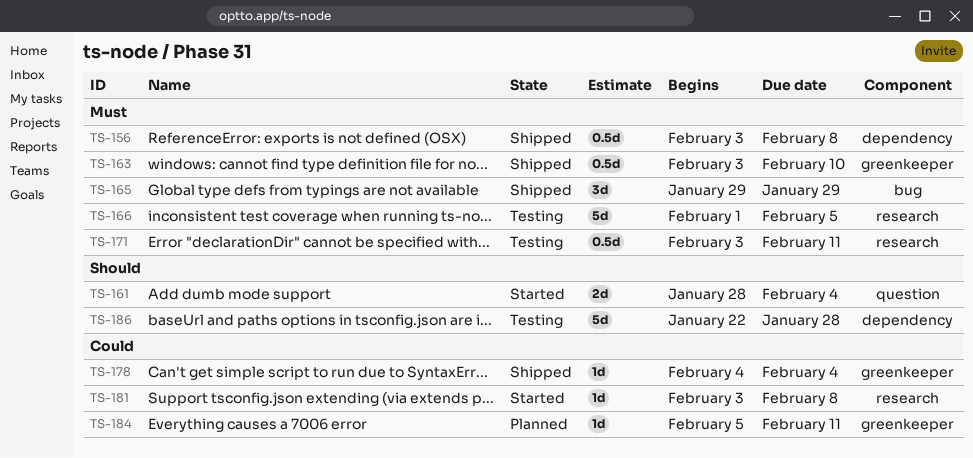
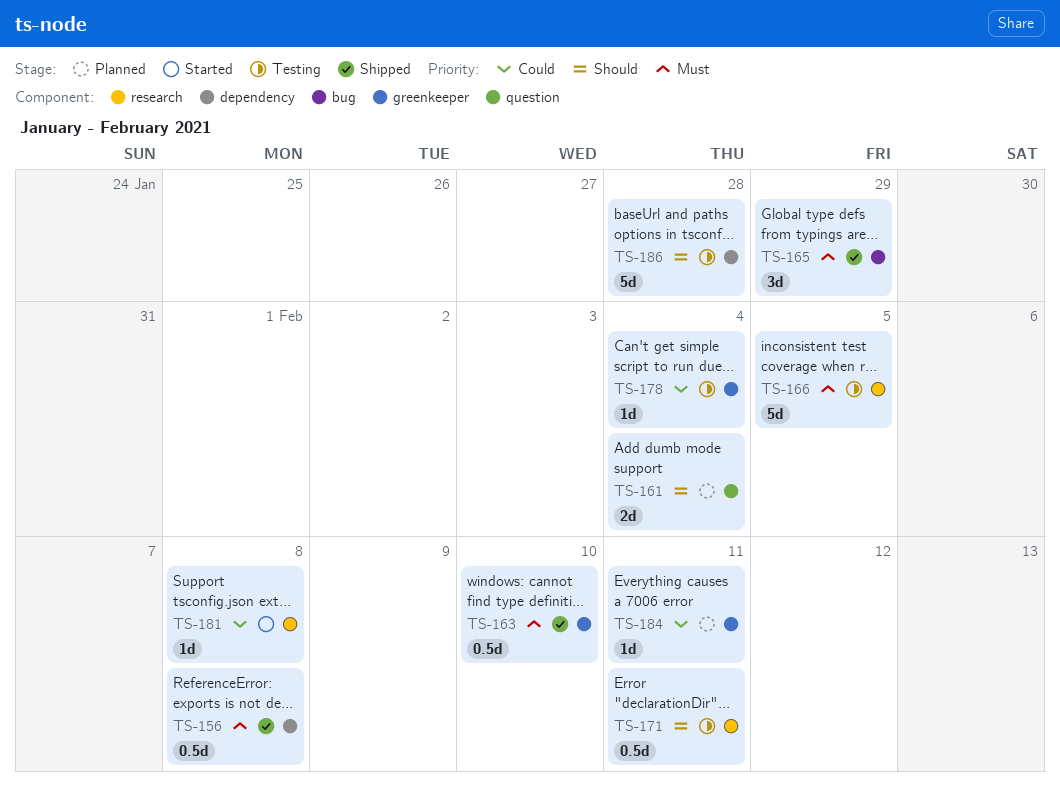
TS-161, status: Started -> Planned
TS-171, priority: Must -> Should
TS-178, status: Shipped -> Testing

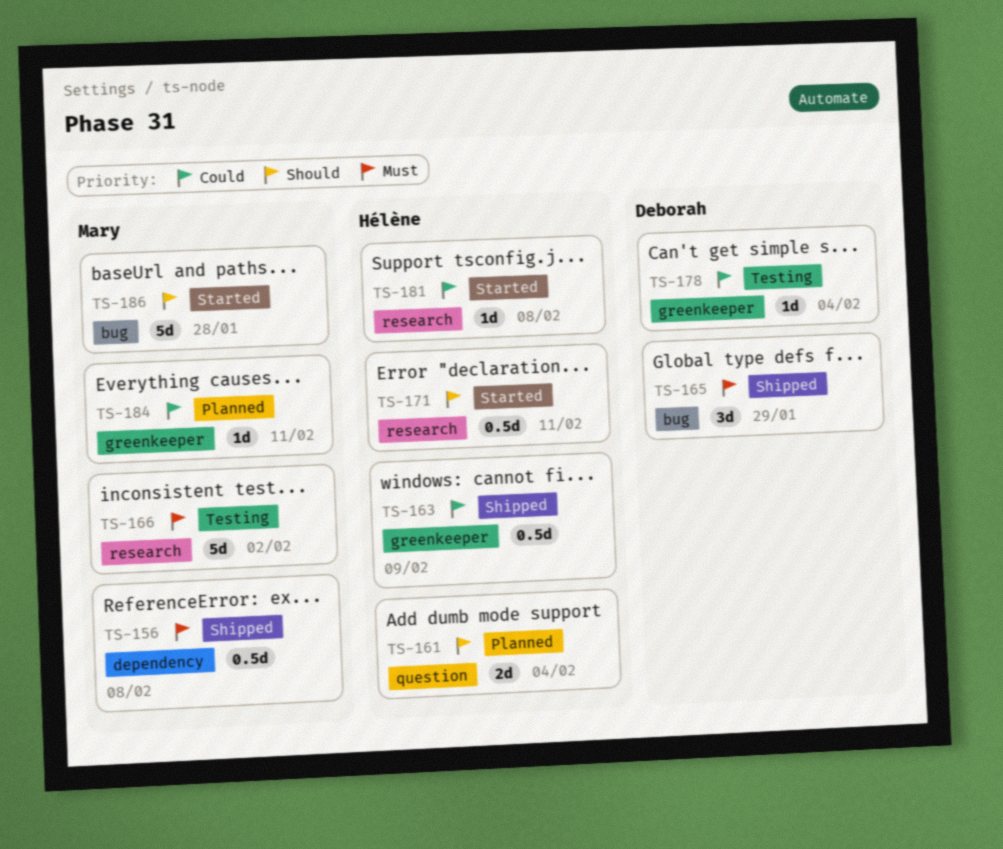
TS-163, priority: Must -> Could
TS-163, due: Feb 10 -> Feb 9
TS-166, due: Feb 5 -> Feb 2
TS-171, status: Testing -> Started
TS-186, status: Testing -> Started
TS-186, label: dependency -> bug

